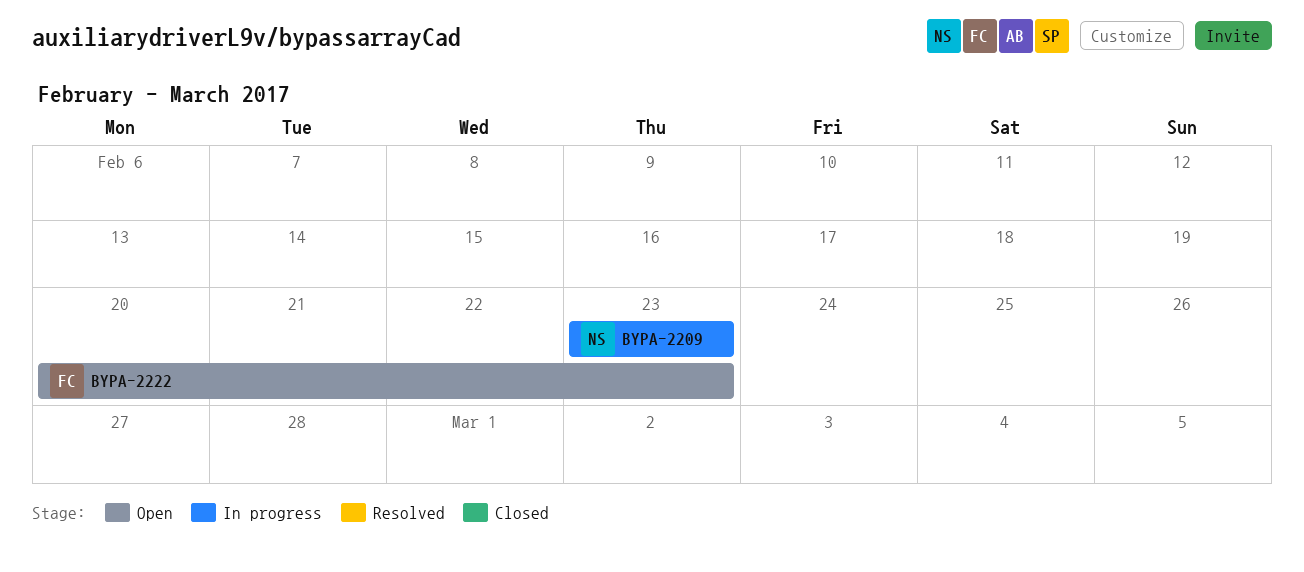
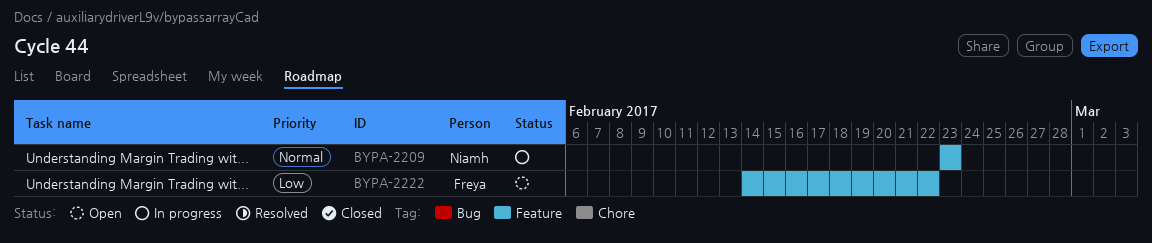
BYPA-2222, start: Feb 20 -> Feb 14
BYPA-2222, due: Feb 23 -> Feb 22

